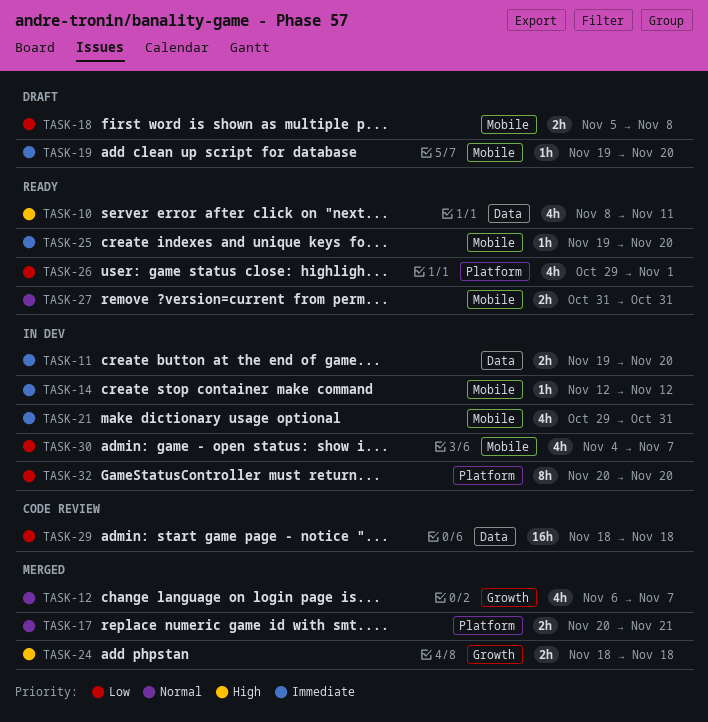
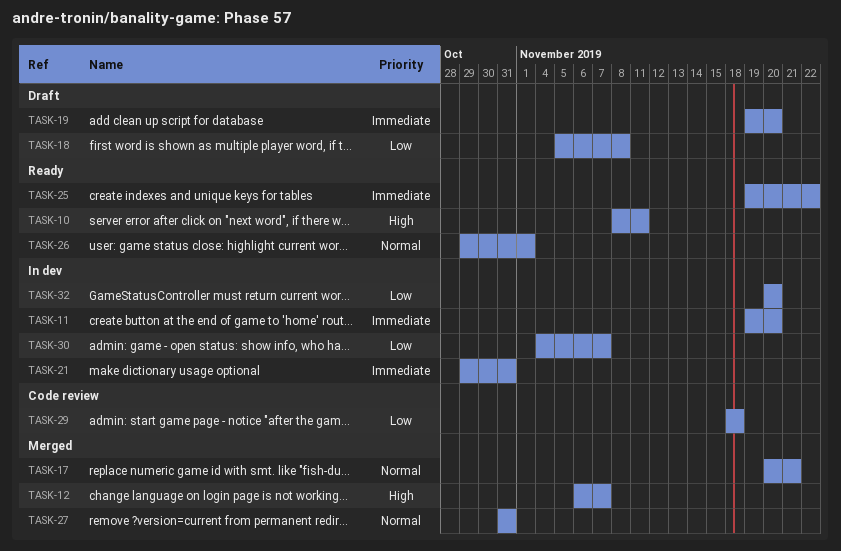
TASK-12, priority: Normal -> High
TASK-14: present -> none
TASK-24: present -> none
TASK-25, due: Nov 20 -> Nov 22
TASK-26, priority: Low -> Normal
TASK-27, status: Ready -> Merged

